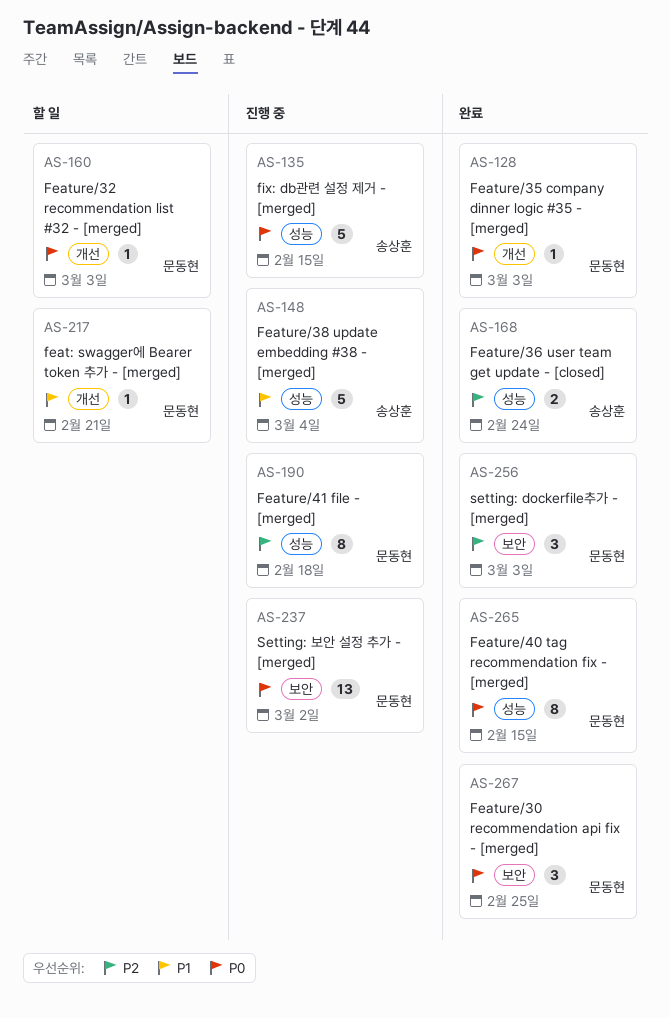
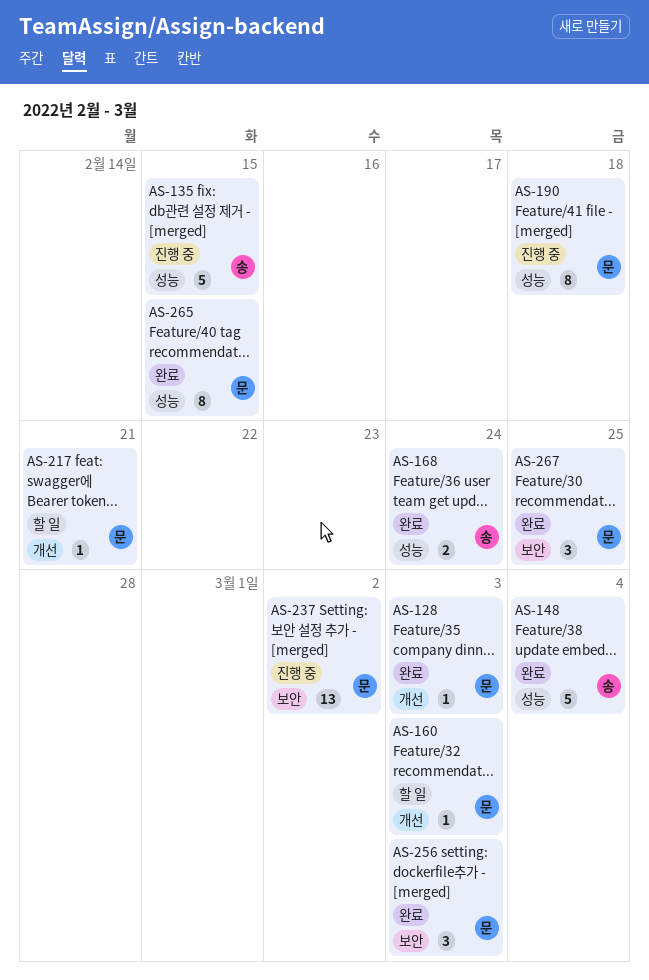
AS-148, status: 진행 중 -> 완료

